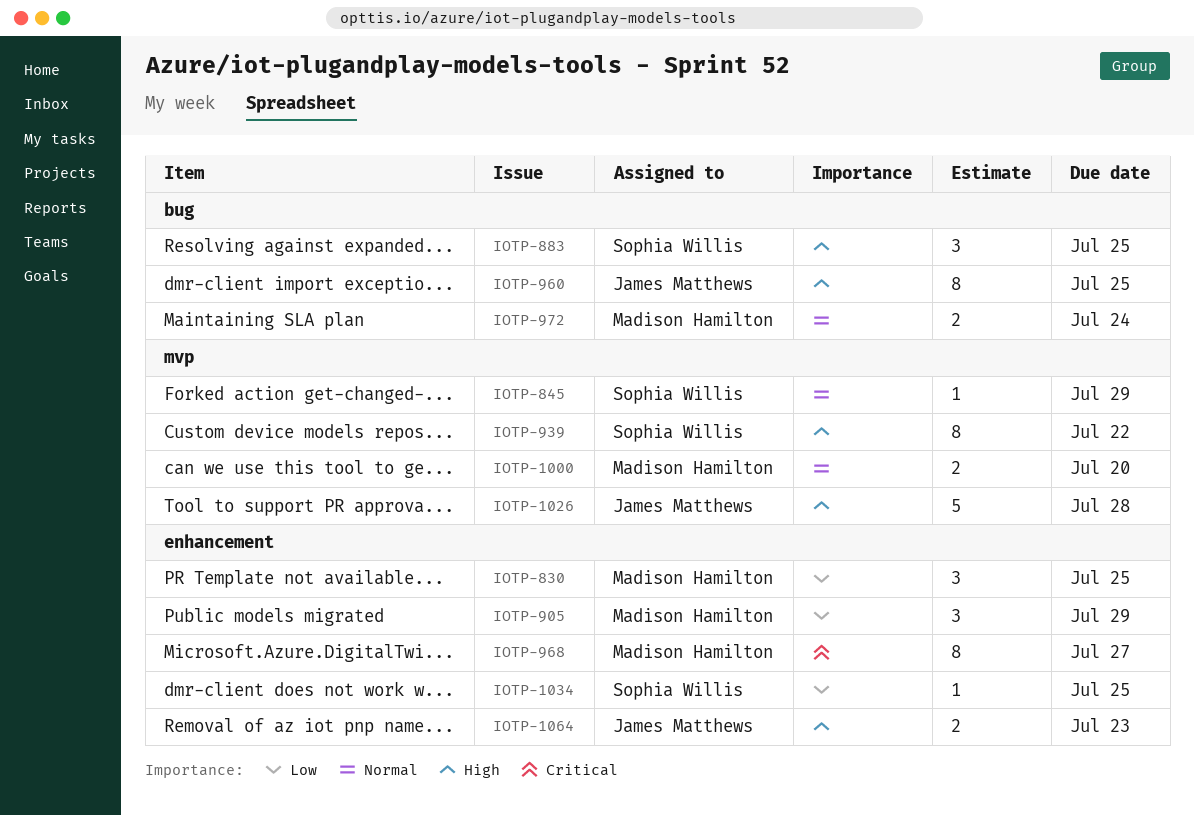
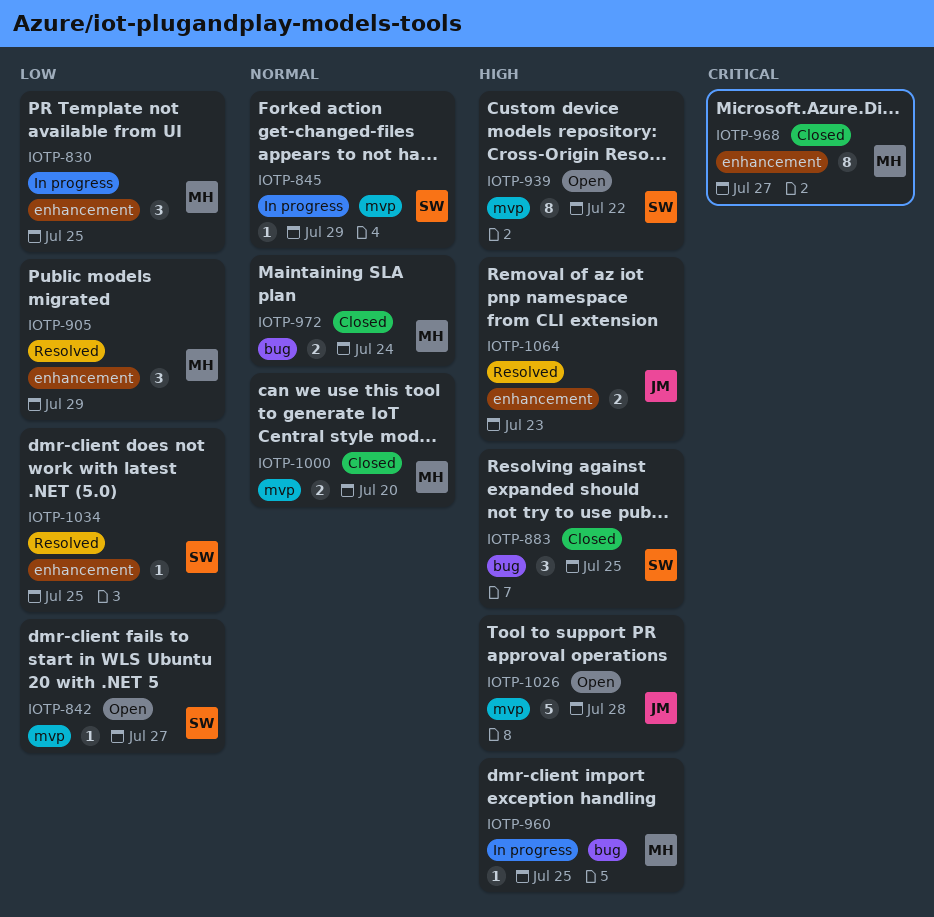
IOTP-842: none -> present
IOTP-960, owner: James Matthews -> Madison Hamilton
IOTP-960, estimate: 8 -> 1

